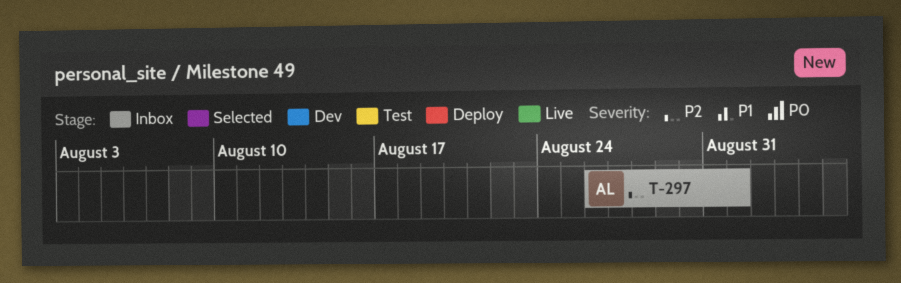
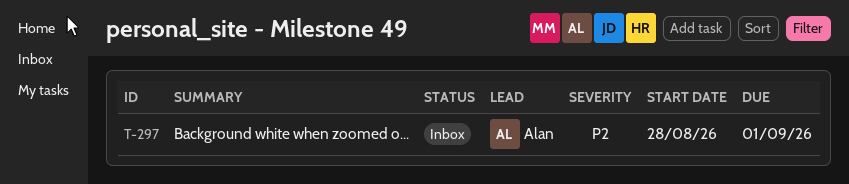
T-297, start: Aug 26 -> Aug 28

